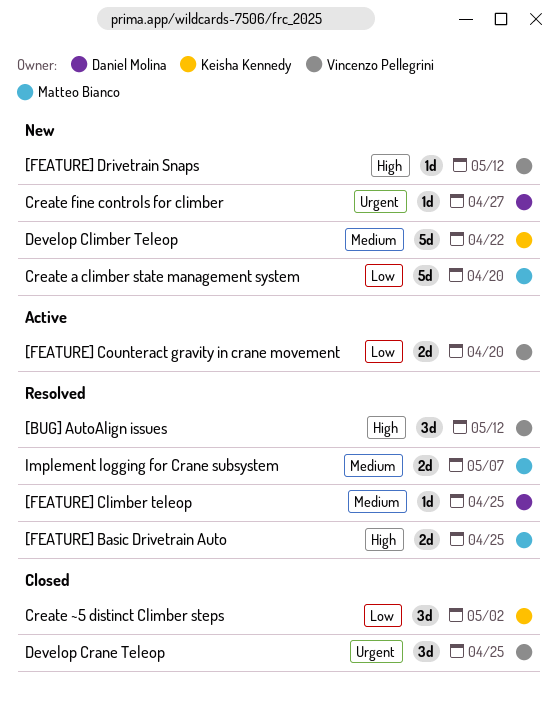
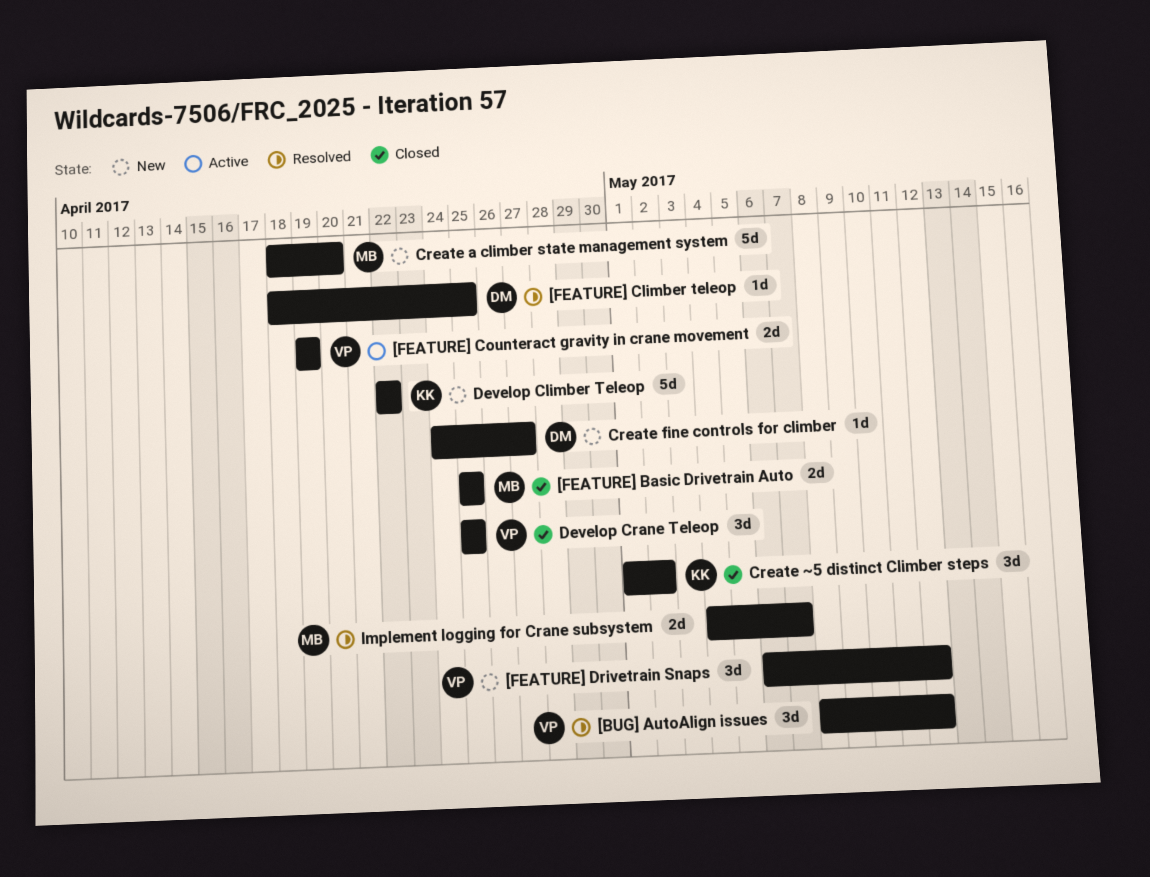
[FEATURE] Basic Drivetrain Auto, status: Resolved -> Closed
[FEATURE] Counteract gravity in crane movement, due: Apr 20 -> Apr 19
[FEATURE] Drivetrain Snaps, estimate: 1d -> 3d

